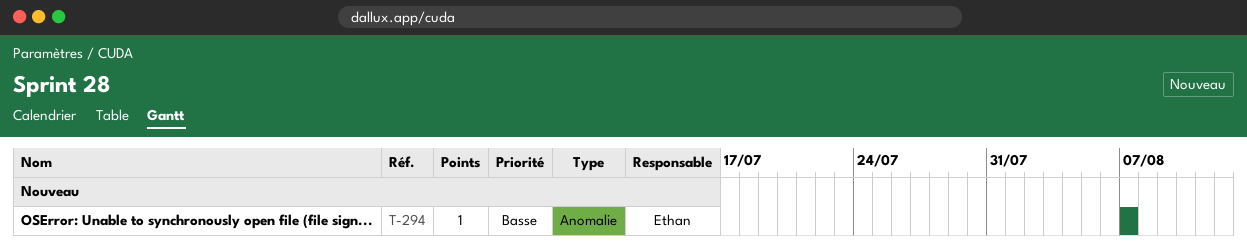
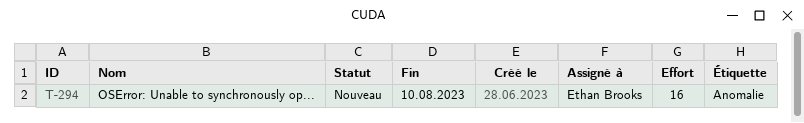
T-294, estimate: 1 -> 16
T-294, due: Aug 7 -> Aug 10

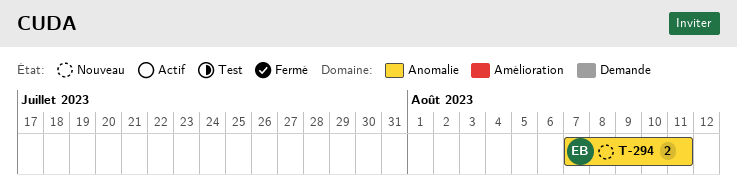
T-294, estimate: 16 -> 2
T-294, due: Aug 10 -> Aug 11

